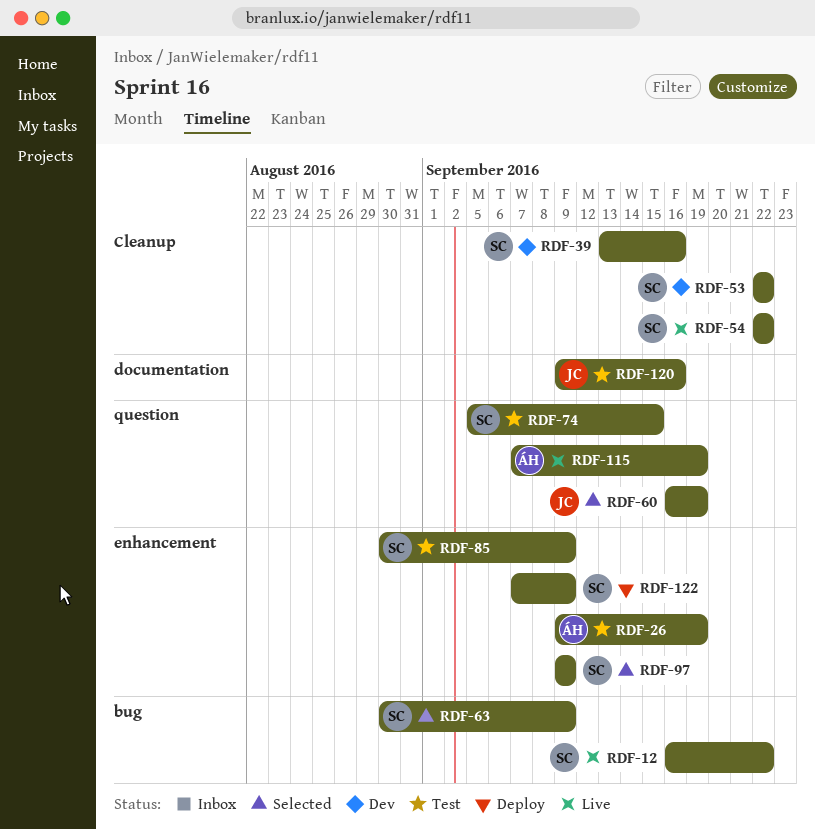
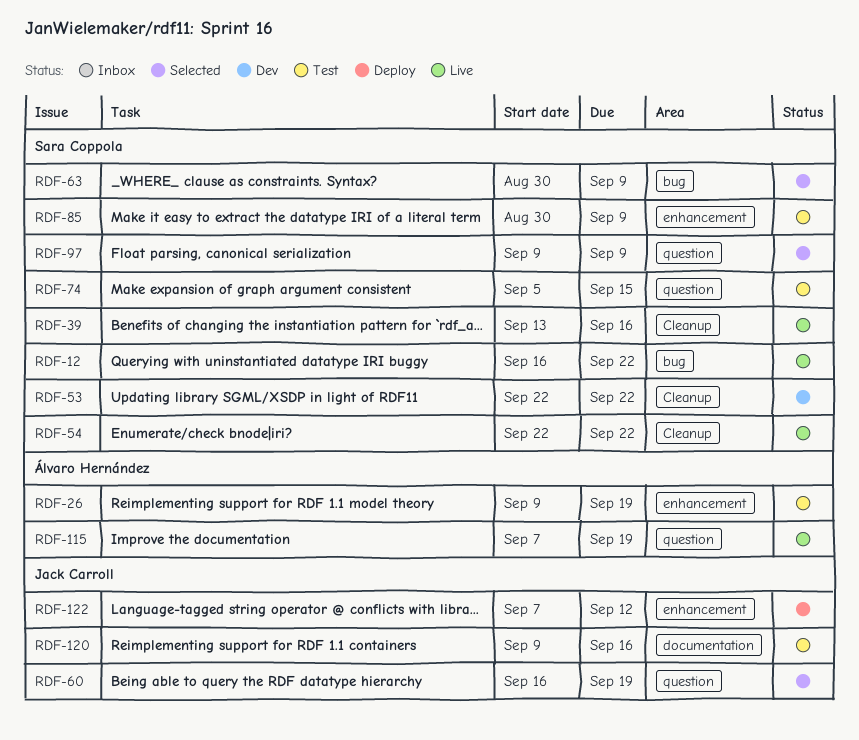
RDF-39, status: Dev -> Live
RDF-97, label: enhancement -> question
RDF-122, owner: Sara Coppola -> Jack Carroll
RDF-122, due: Sep 9 -> Sep 12

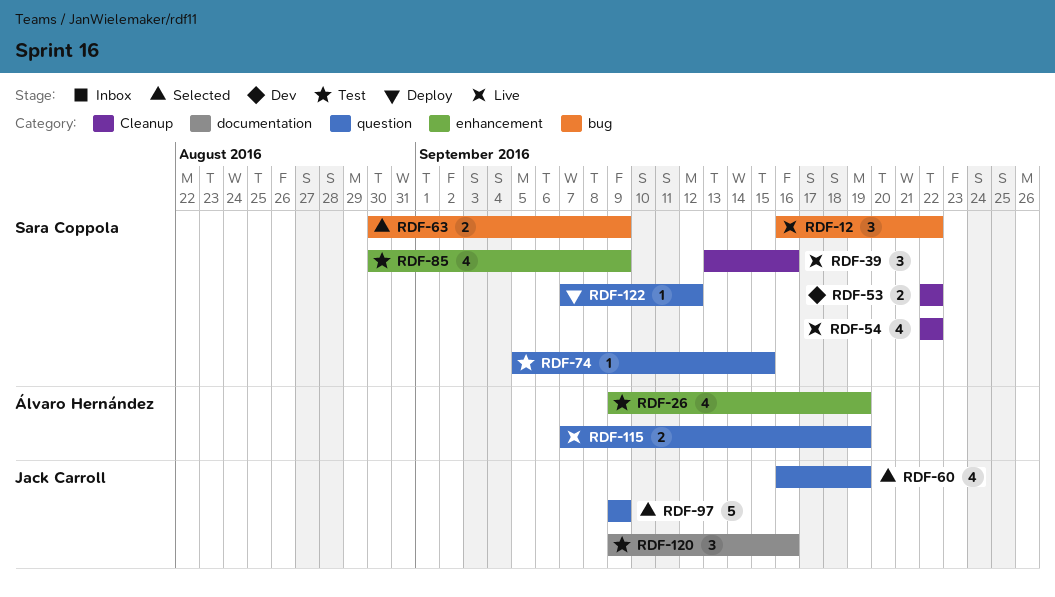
RDF-97, owner: Sara Coppola -> Jack Carroll
RDF-122, owner: Jack Carroll -> Sara Coppola
RDF-122, label: enhancement -> question

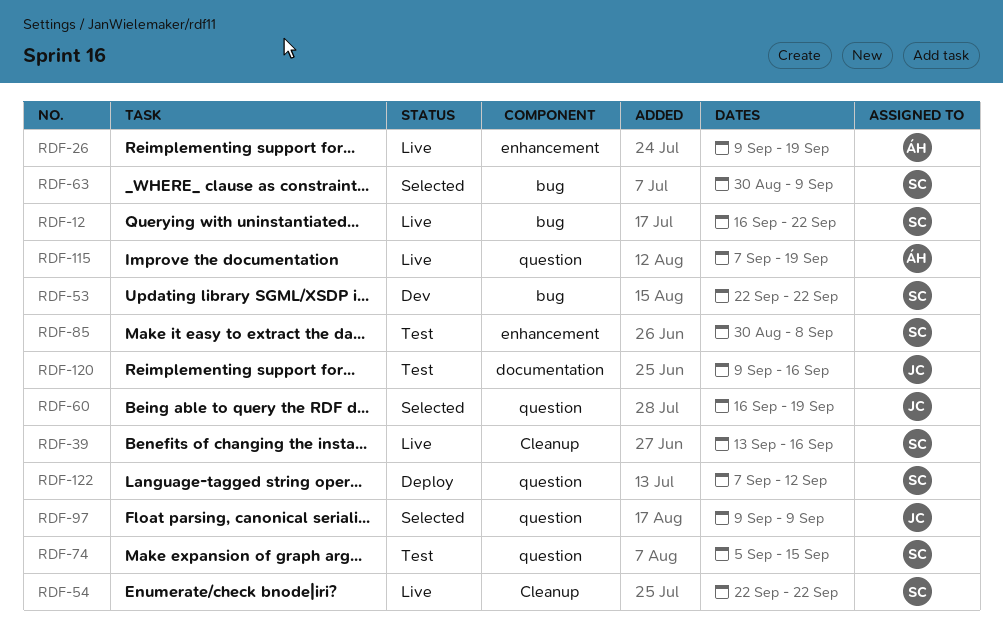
RDF-26, status: Test -> Live
RDF-53, label: Cleanup -> bug
RDF-85, due: Sep 9 -> Sep 8

